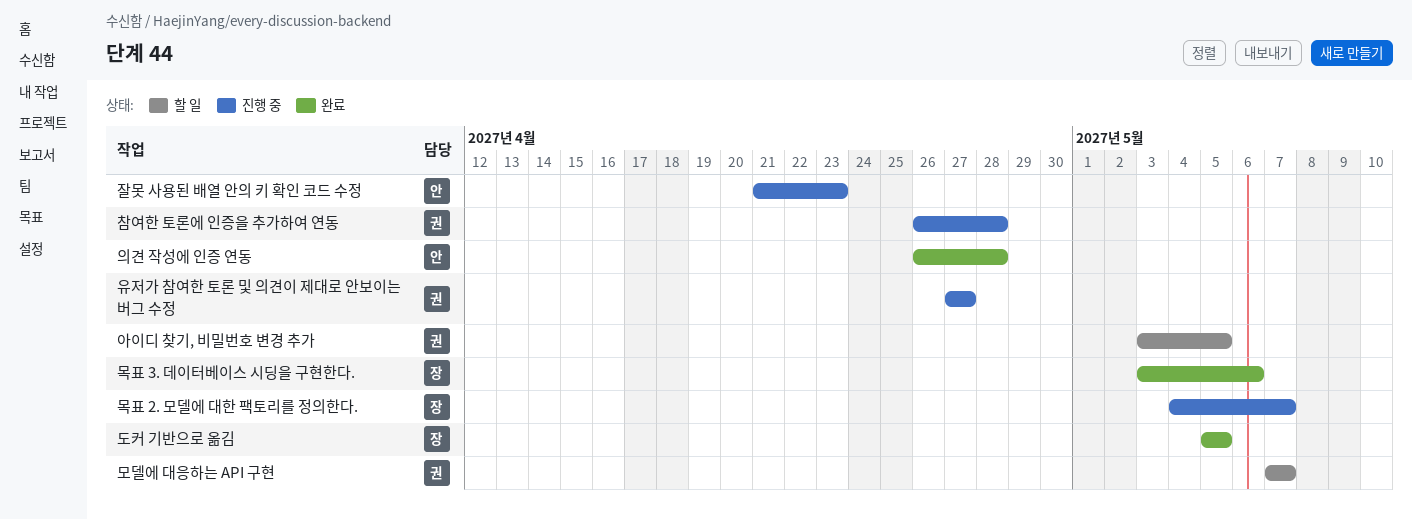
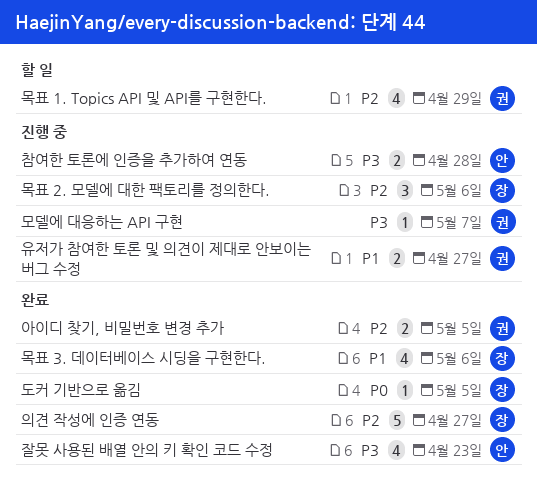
모델에 대응하는 API 구현, status: 할 일 -> 진행 중
목표 1. Topics API 및 API를 구현한다.: none -> present
목표 2. 모델에 대한 팩토리를 정의한다., due: May 7 -> May 6
아이디 찾기, 비밀번호 변경 추가, status: 할 일 -> 완료
의견 작성에 인증 연동, owner: 안 -> 장
의견 작성에 인증 연동, due: Apr 28 -> Apr 27
잘못 사용된 배열 안의 키 확인 코드 수정, status: 진행 중 -> 완료
참여한 토론에 인증을 추가하여 연동, owner: 권 -> 안

